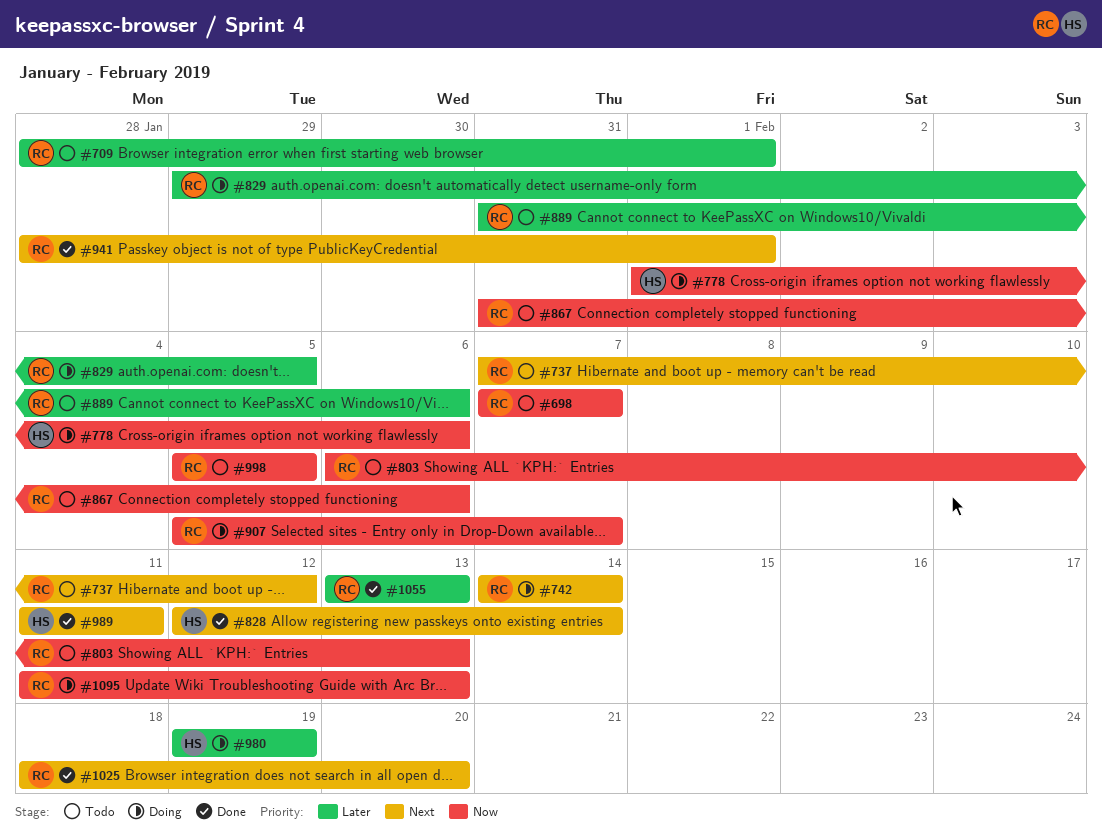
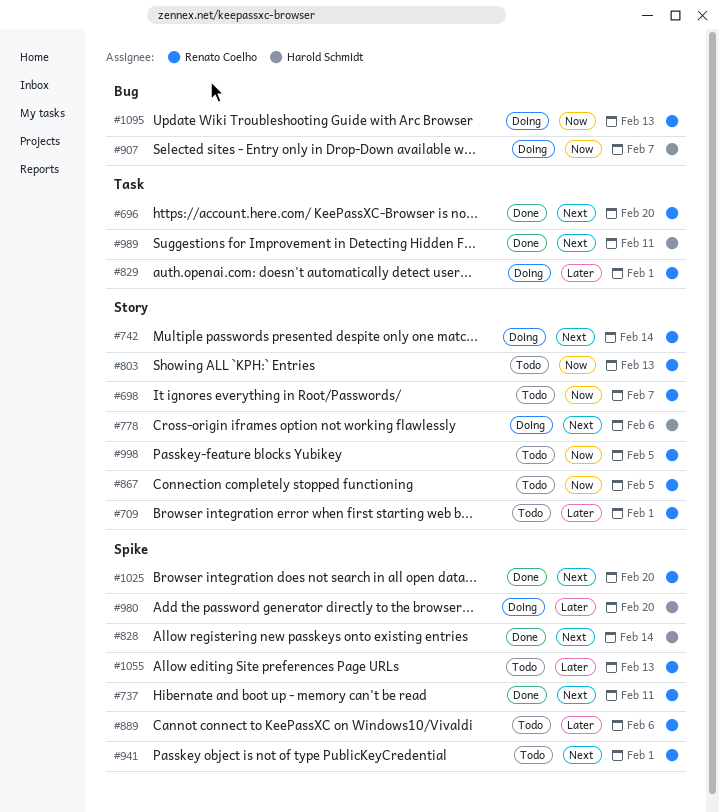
#696: none -> present
#737, status: Todo -> Done
#737, due: Feb 12 -> Feb 11
#778, priority: Now -> Next
#829, due: Feb 5 -> Feb 1
#867, due: Feb 6 -> Feb 5
#907, owner: Renato Coelho -> Harold Schmidt
#941, status: Done -> Todo
#980, due: Feb 19 -> Feb 20
#1055, status: Done -> Todo

